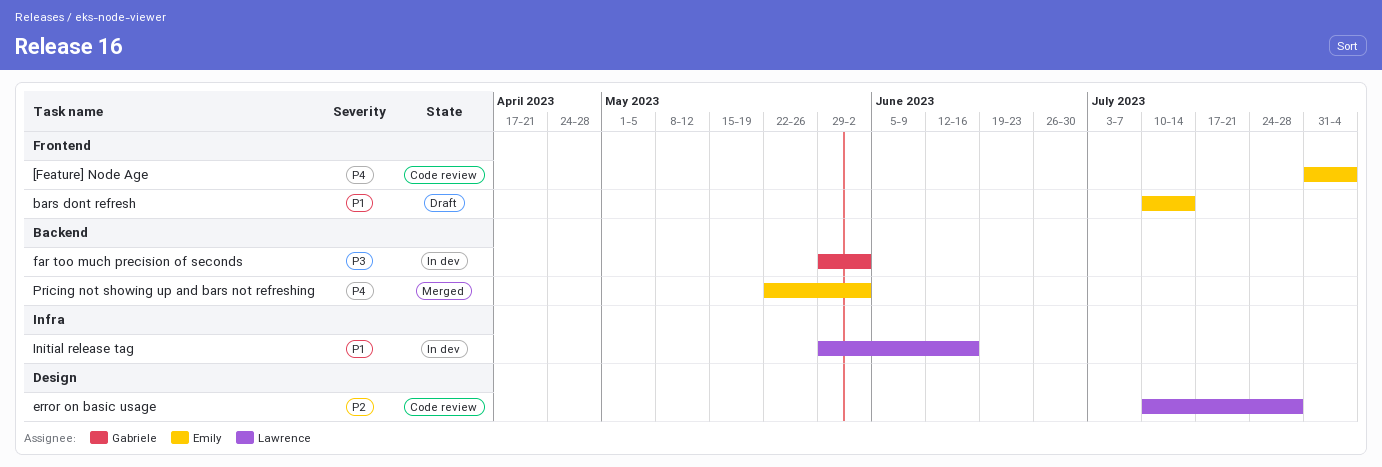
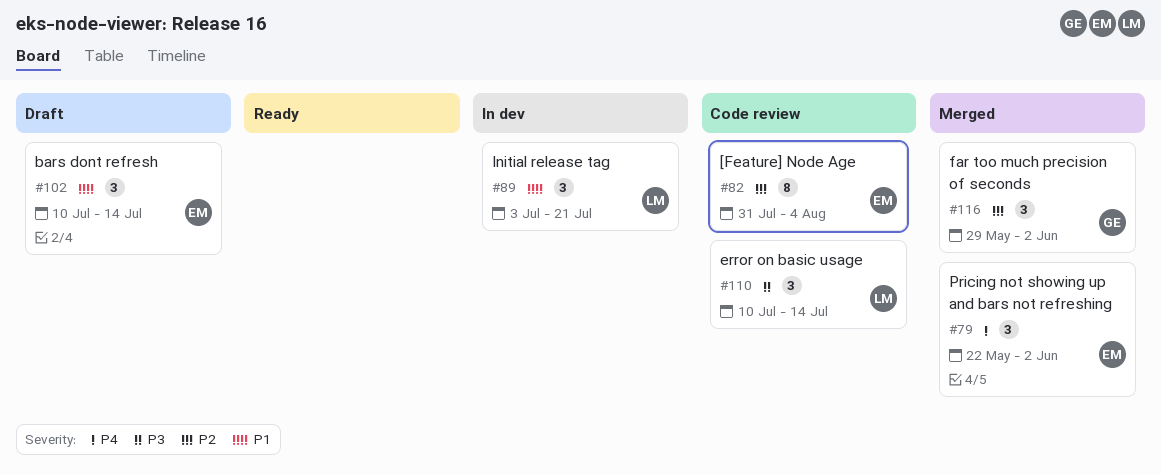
[Feature] Node Age, priority: P4 -> P2
error on basic usage, priority: P2 -> P3
error on basic usage, due: Jul 28 -> Jul 14
far too much precision of seconds, status: In dev -> Merged
far too much precision of seconds, priority: P3 -> P2
Initial release tag, start: May 29 -> Jul 3
Initial release tag, due: Jun 16 -> Jul 21

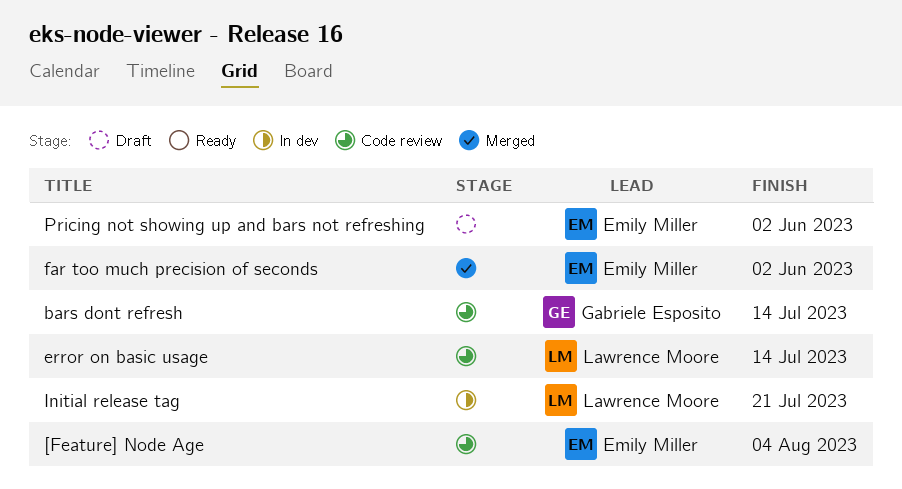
bars dont refresh, status: Draft -> Code review
bars dont refresh, owner: Emily Miller -> Gabriele Esposito
far too much precision of seconds, owner: Gabriele Esposito -> Emily Miller
Pricing not showing up and bars not refreshing, status: Merged -> Draft

